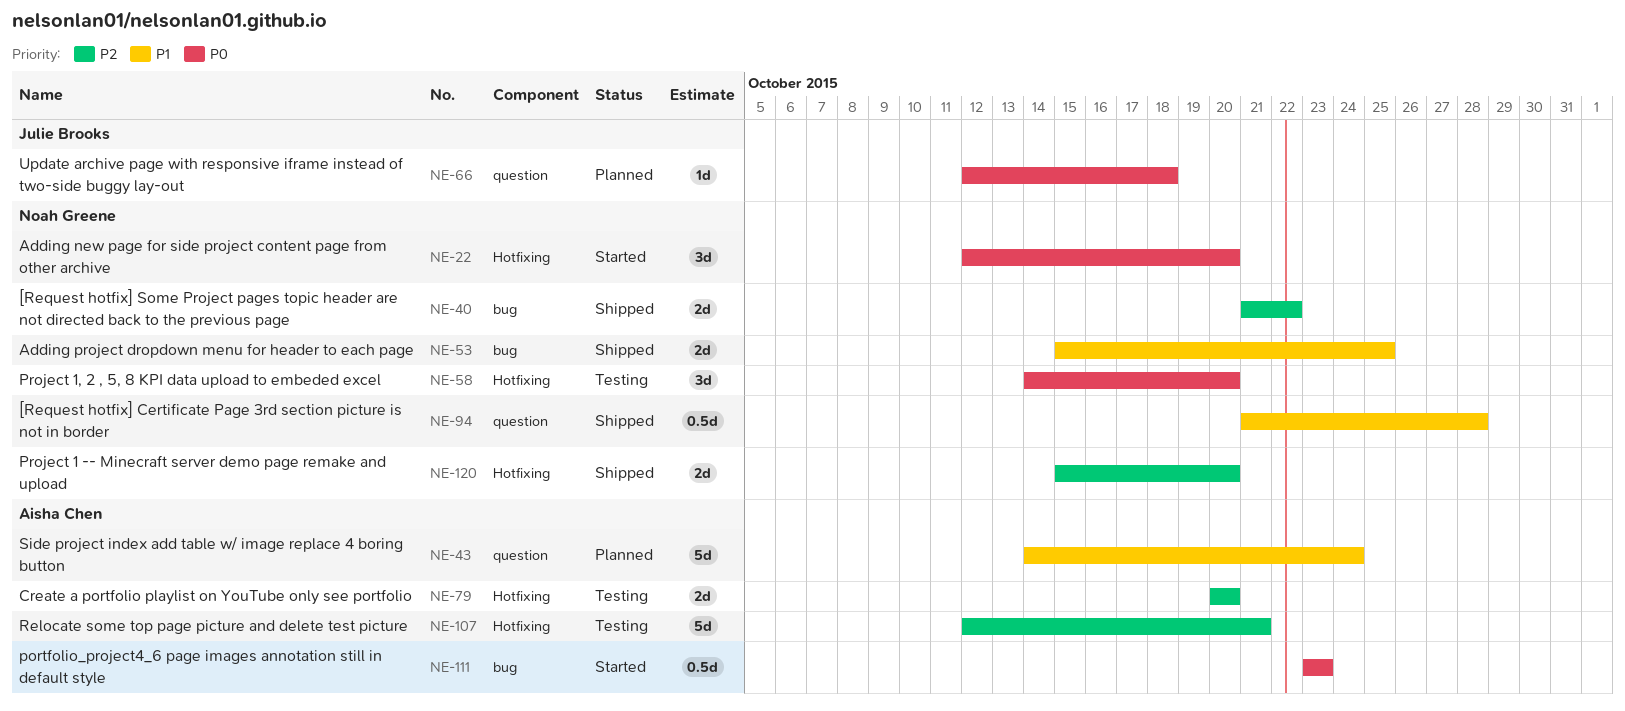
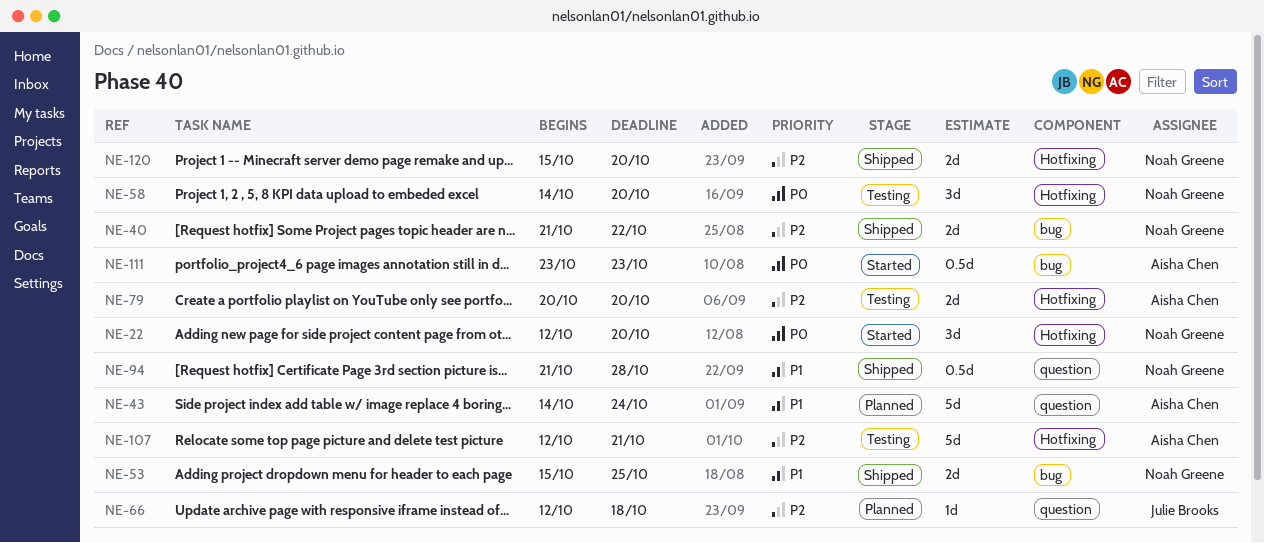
NE-66, priority: P0 -> P2

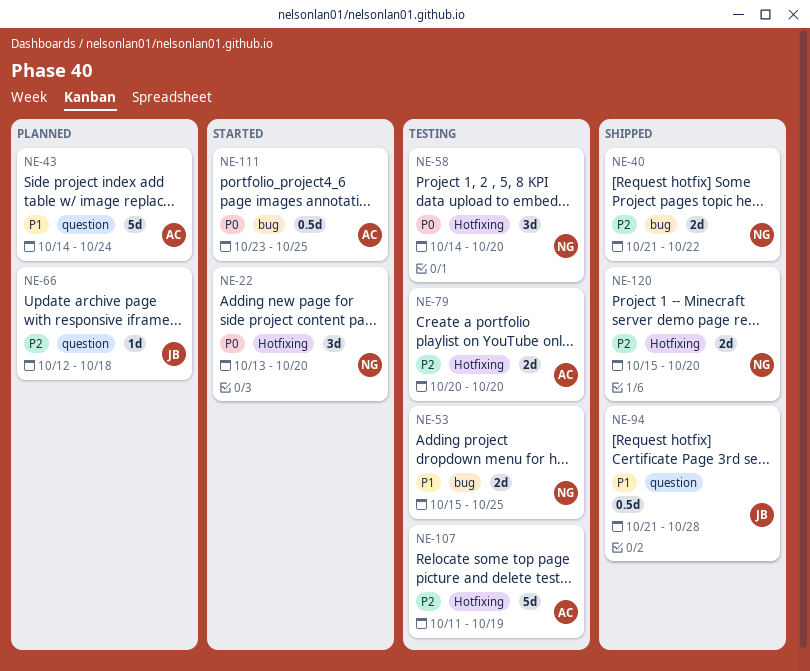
NE-22, start: Oct 12 -> Oct 13
NE-53, status: Shipped -> Testing
NE-94, owner: Noah Greene -> Julie Brooks
NE-107, start: Oct 12 -> Oct 11
NE-107, due: Oct 21 -> Oct 19
NE-111, due: Oct 23 -> Oct 25

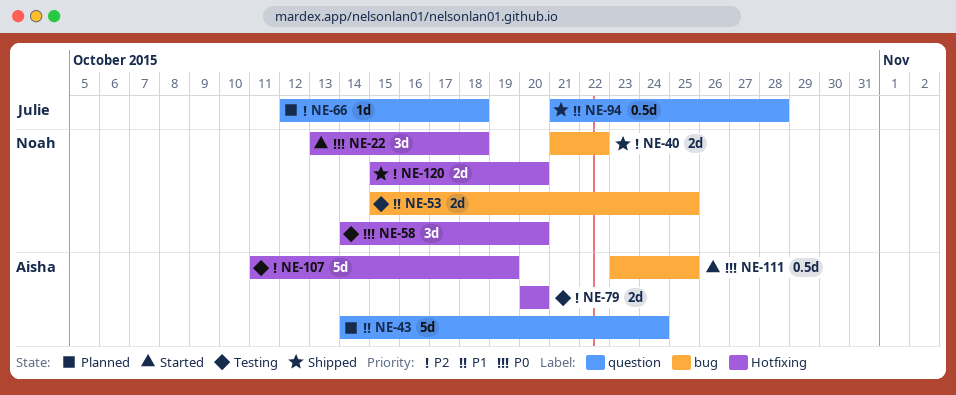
NE-22, due: Oct 20 -> Oct 18

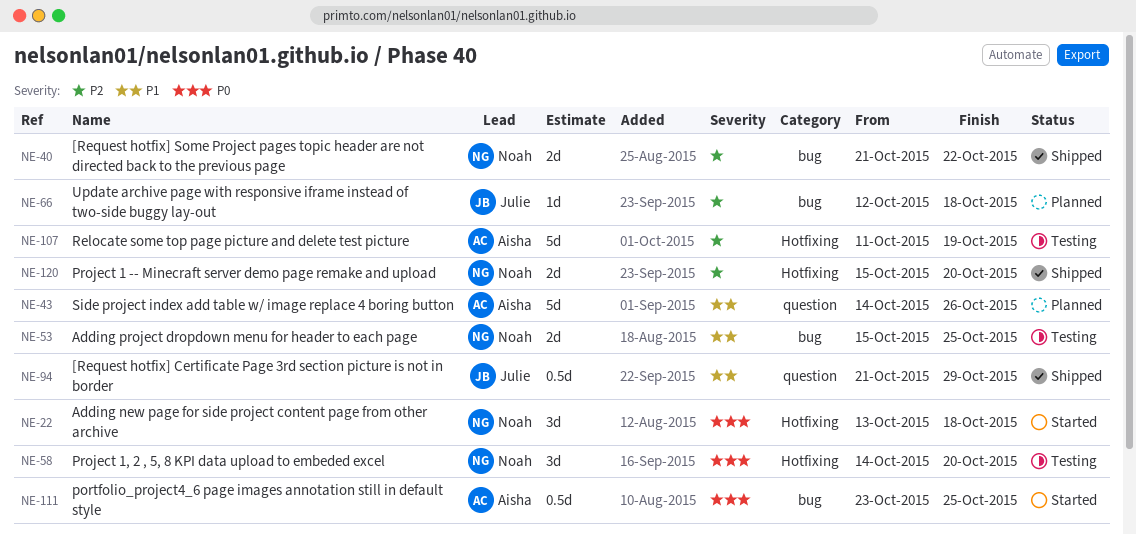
NE-43, due: Oct 24 -> Oct 26
NE-66, label: question -> bug
NE-79: present -> none
NE-94, due: Oct 28 -> Oct 29

